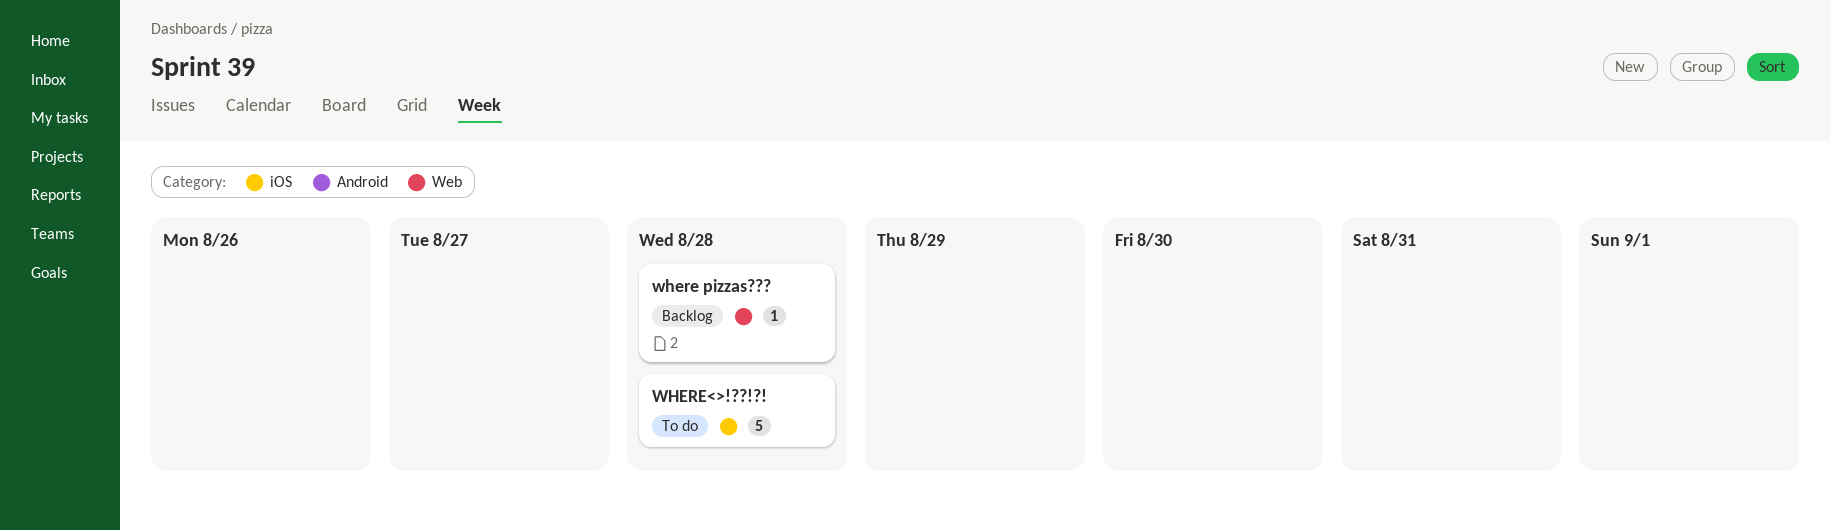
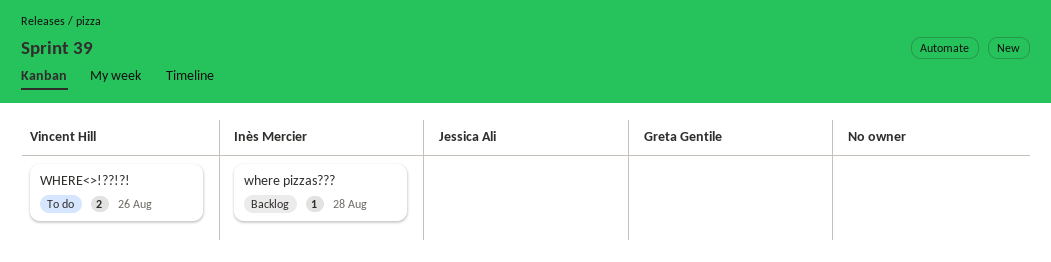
WHERE<>!??!?!, estimate: 5 -> 2
WHERE<>!??!?!, due: Aug 28 -> Aug 26

